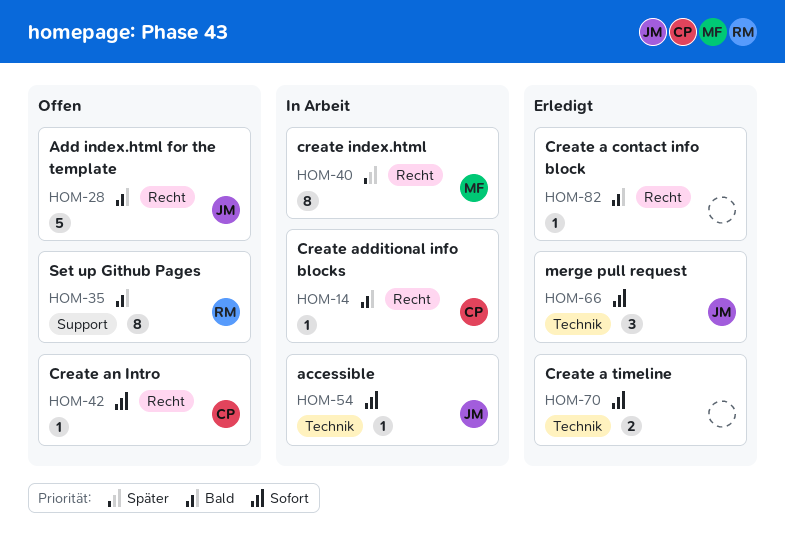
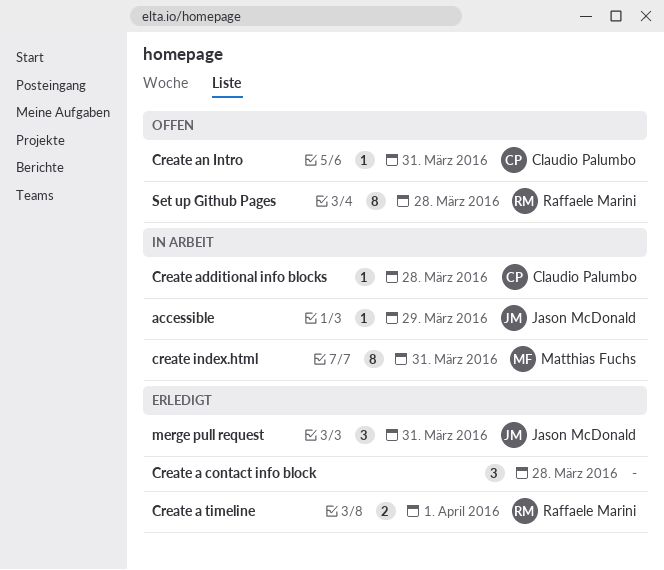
Add index.html for the template: present -> none
Create a contact info block, estimate: 1 -> 3
Create a timeline, owner: none -> Raffaele Marini

